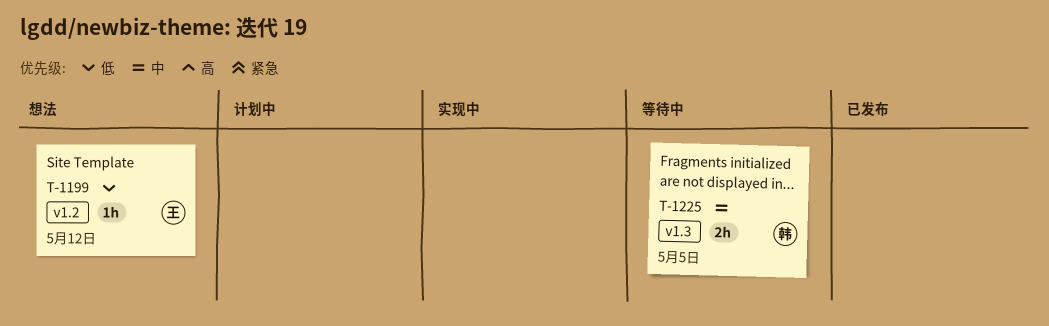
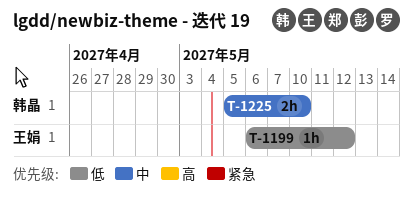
T-1225, due: May 5 -> May 10

